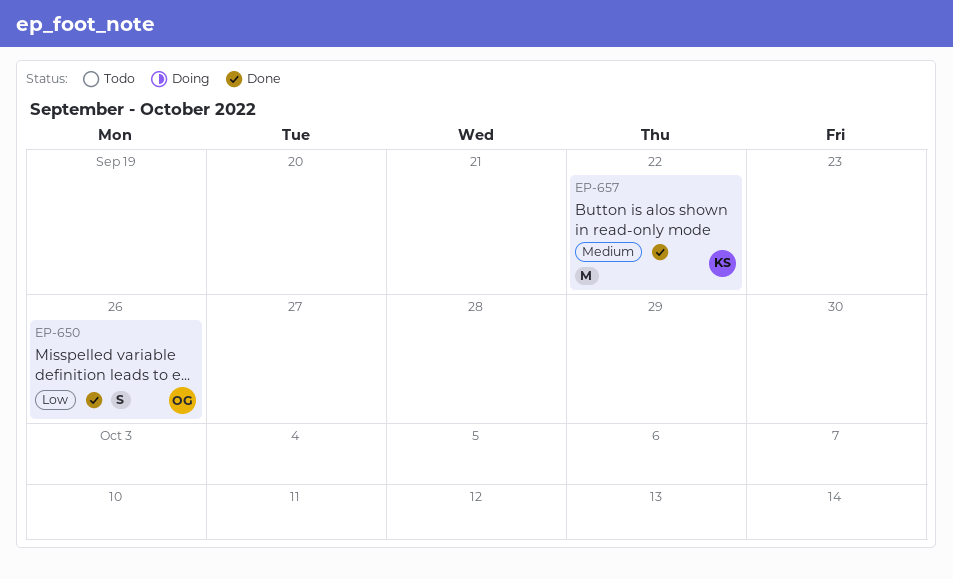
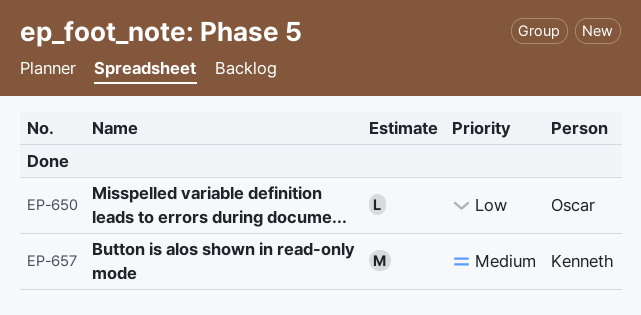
EP-650, estimate: S -> L

